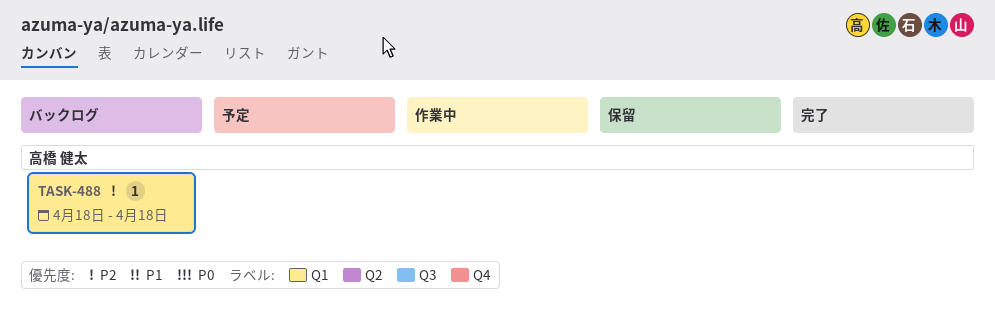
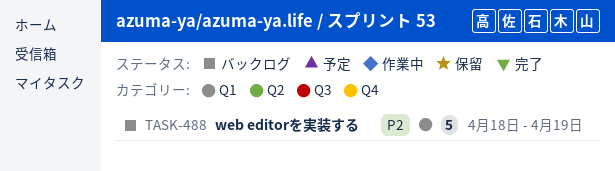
TASK-488, estimate: 1 -> 5
TASK-488, due: Apr 18 -> Apr 19

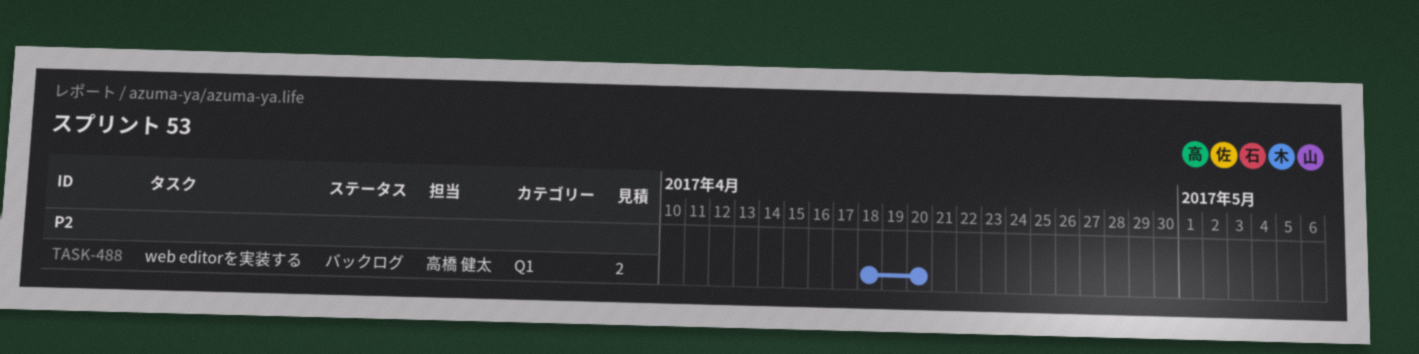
TASK-488, estimate: 5 -> 2
TASK-488, due: Apr 19 -> Apr 20

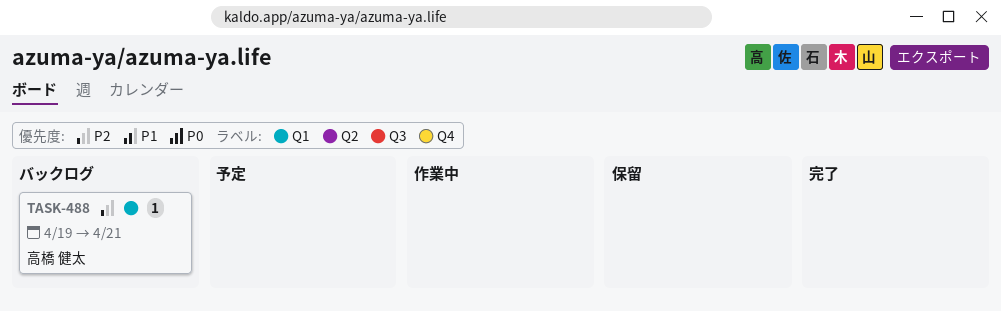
TASK-488, estimate: 2 -> 1
TASK-488, start: Apr 18 -> Apr 19
TASK-488, due: Apr 20 -> Apr 21

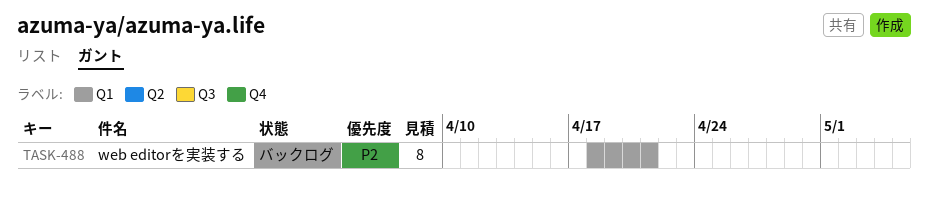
TASK-488, estimate: 1 -> 8
TASK-488, start: Apr 19 -> Apr 18

